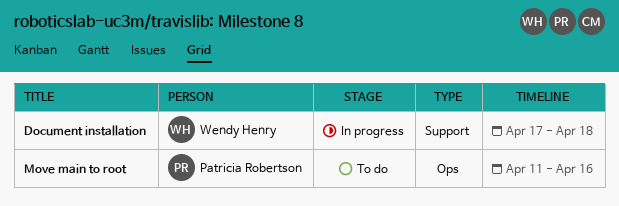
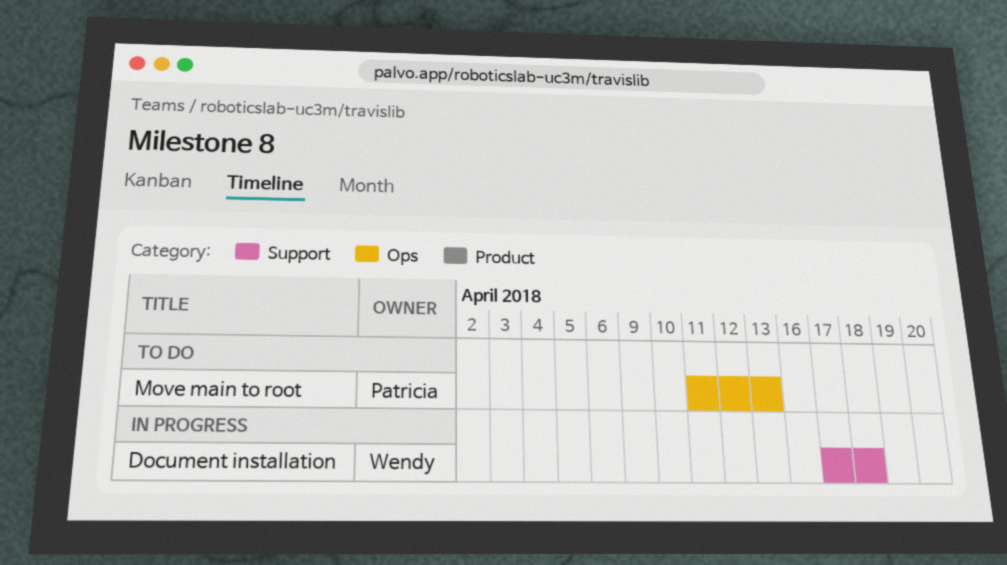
Move main to root, due: Apr 16 -> Apr 13

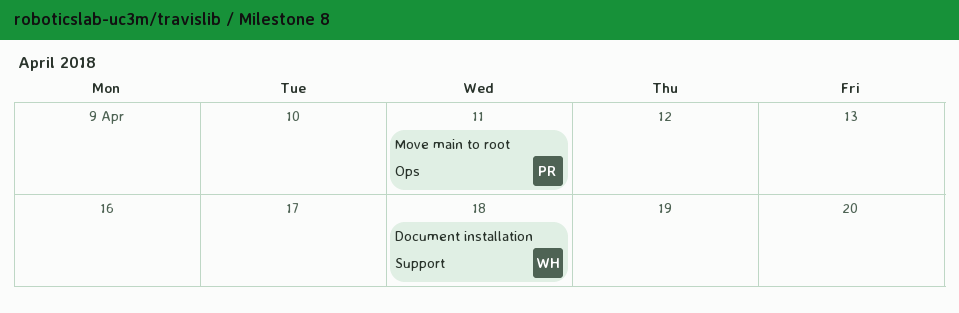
Move main to root, due: Apr 13 -> Apr 11

